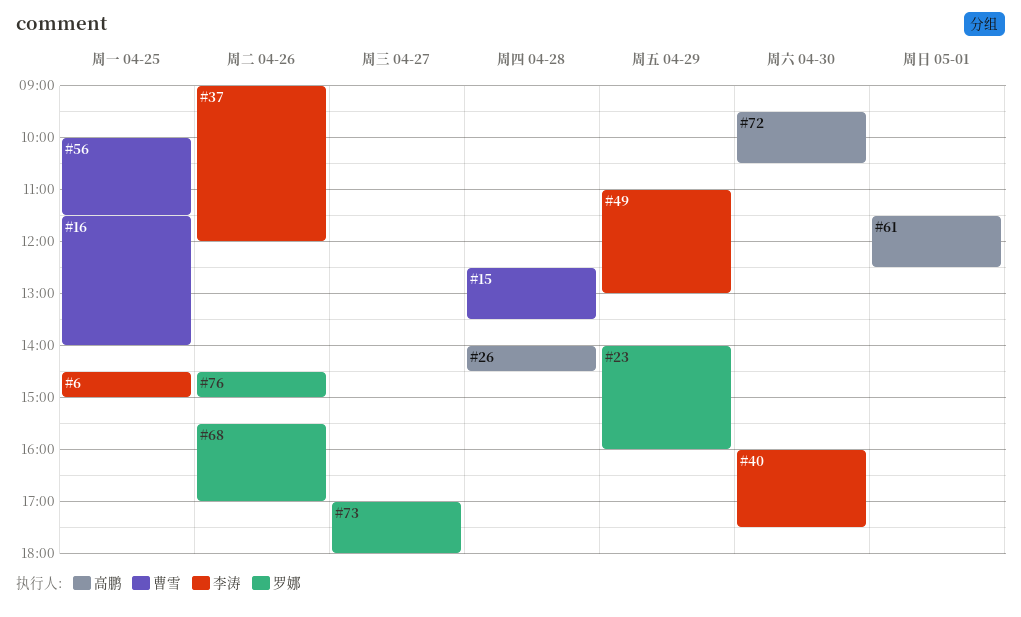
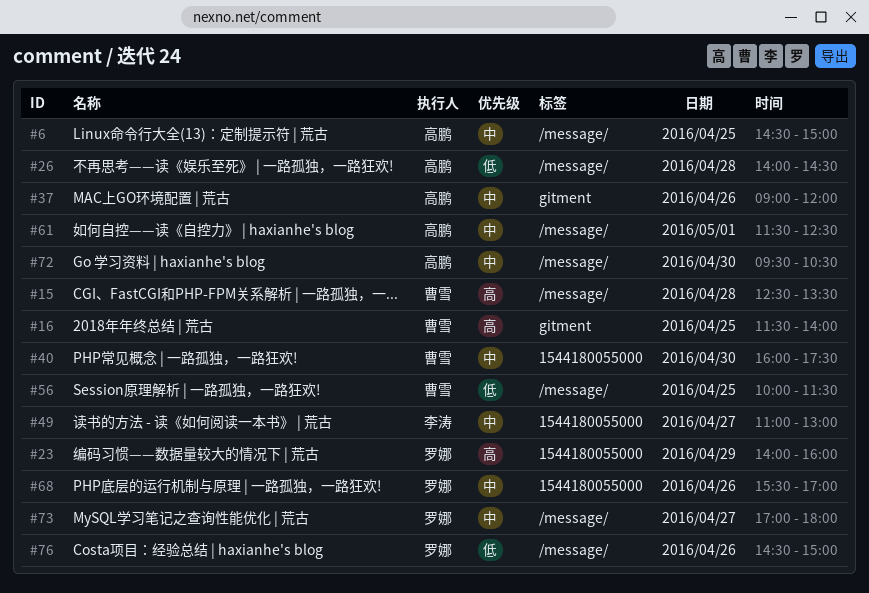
#6, owner: 李涛 -> 高鹏
#37, owner: 李涛 -> 高鹏
#40, owner: 李涛 -> 曹雪
#49, day: Apr 29 -> Apr 27

